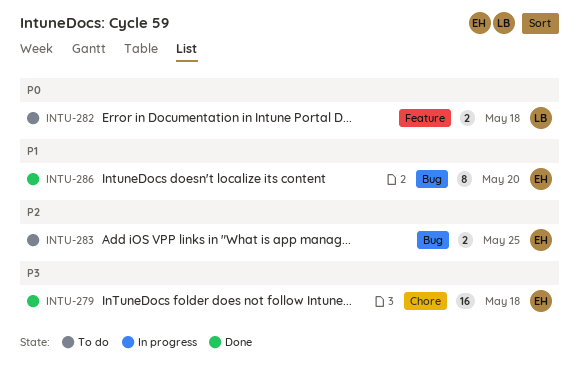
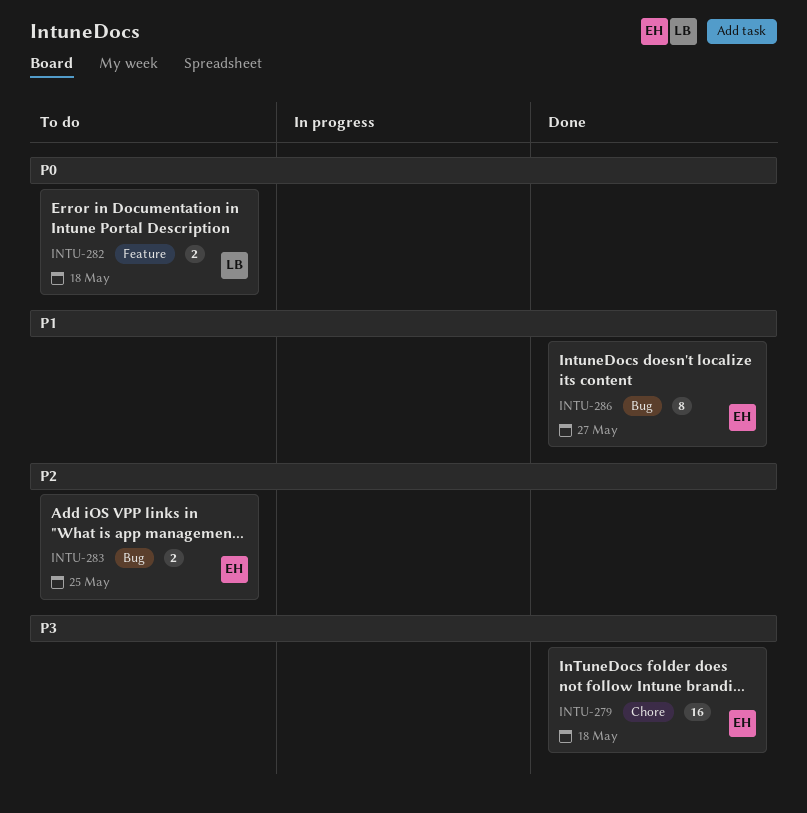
INTU-286, due: May 20 -> May 27

